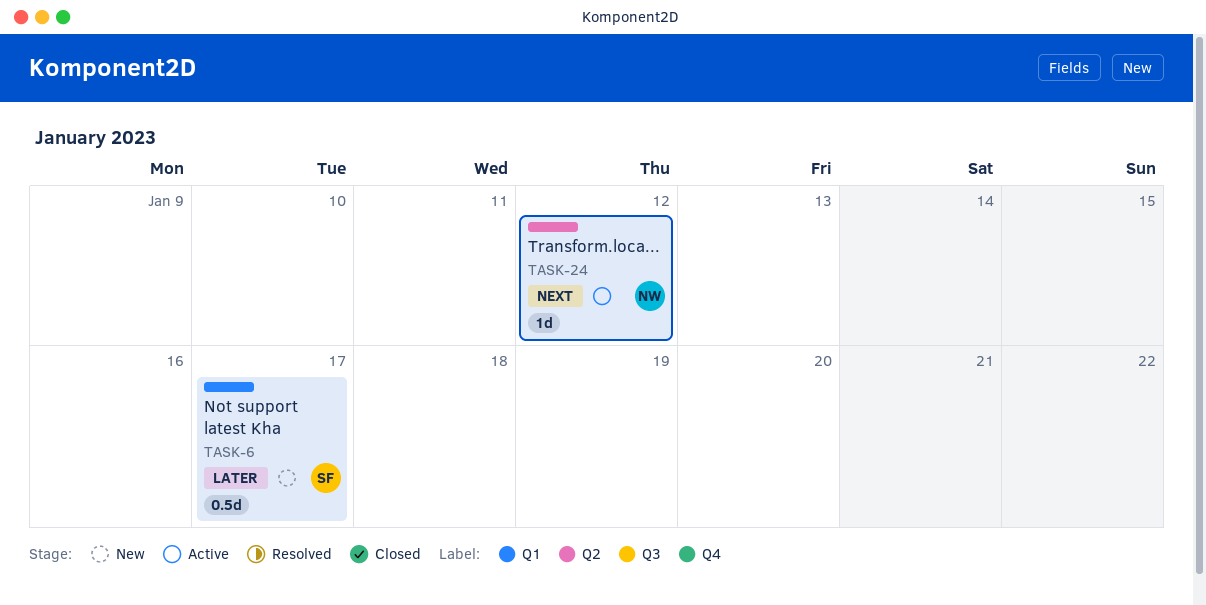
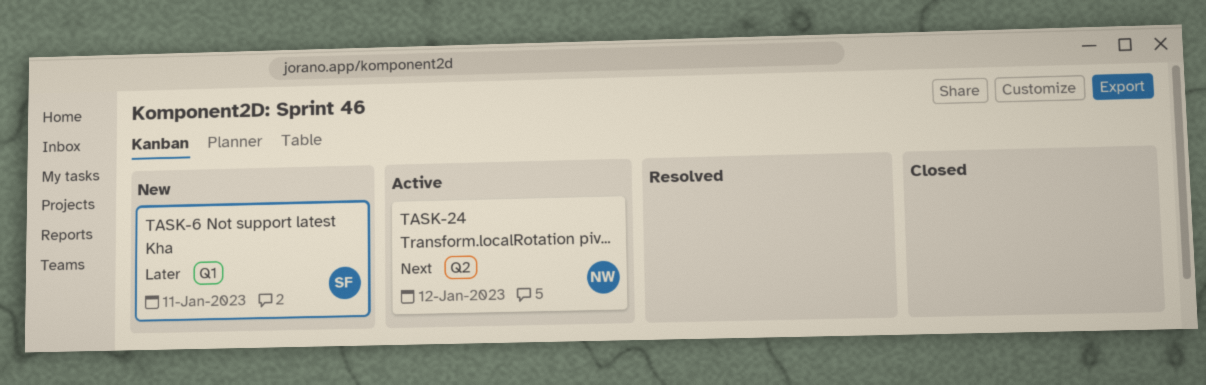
TASK-6, due: Jan 17 -> Jan 11

